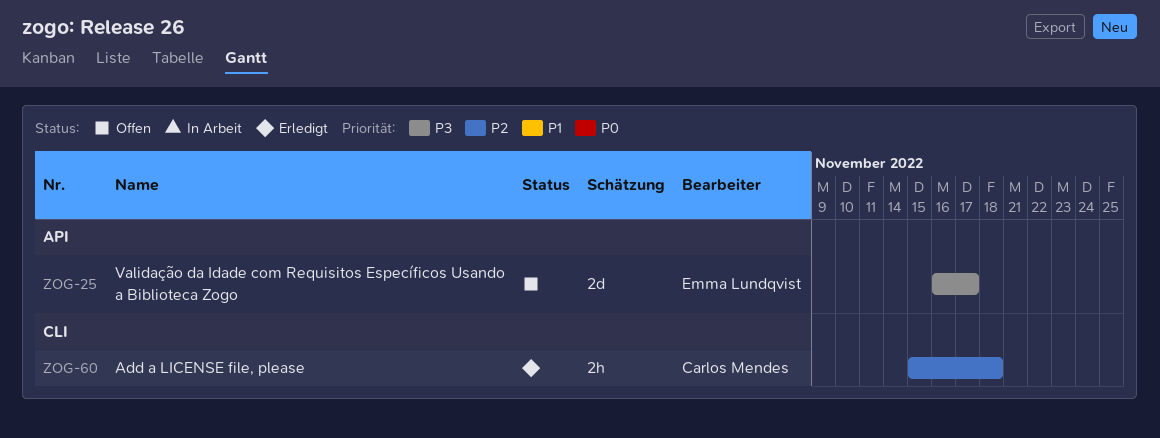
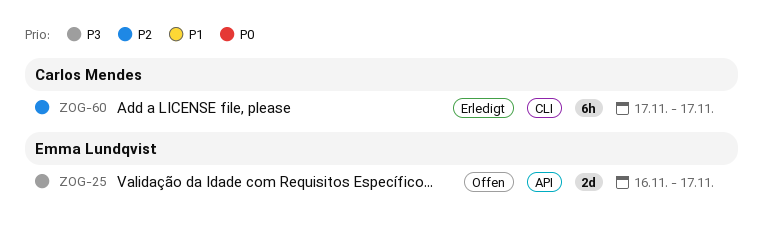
ZOG-60, estimate: 2h -> 6h
ZOG-60, start: Nov 15 -> Nov 17
ZOG-60, due: Nov 18 -> Nov 17

